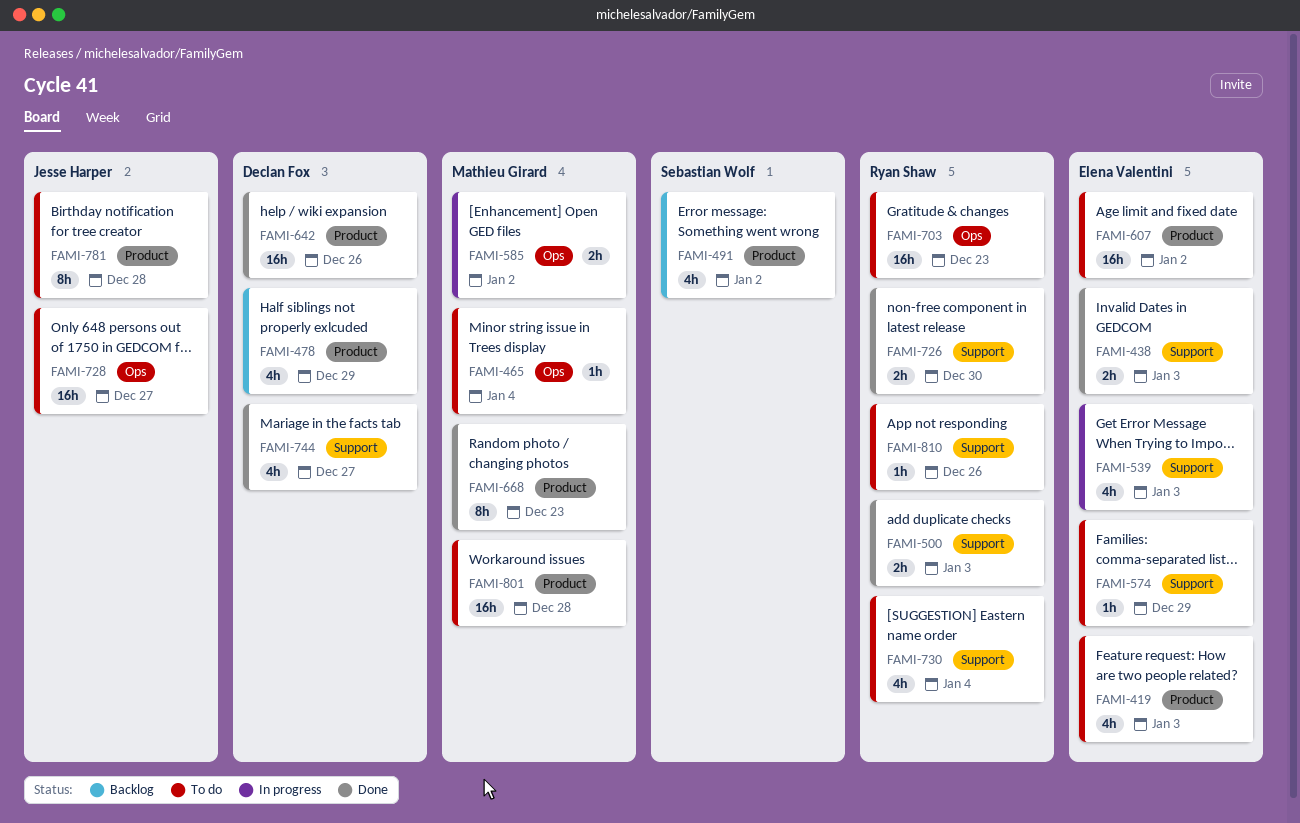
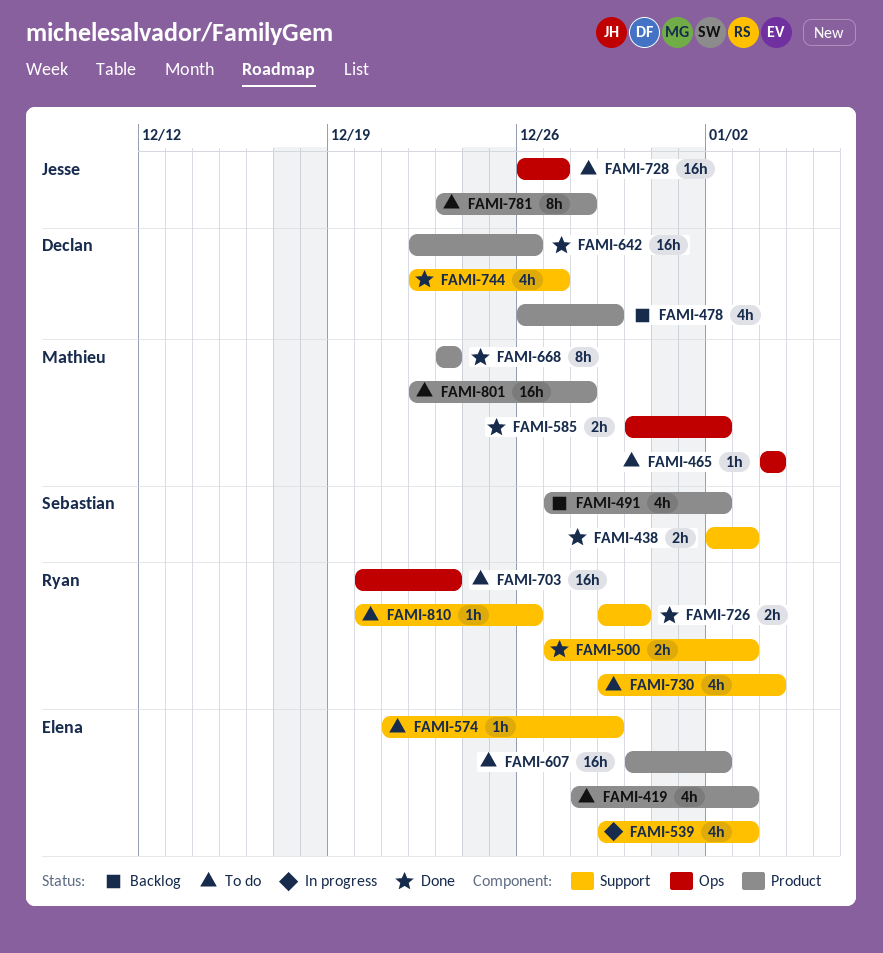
FAMI-438, owner: Elena Valentini -> Sebastian Wolf
FAMI-585, status: In progress -> Done

